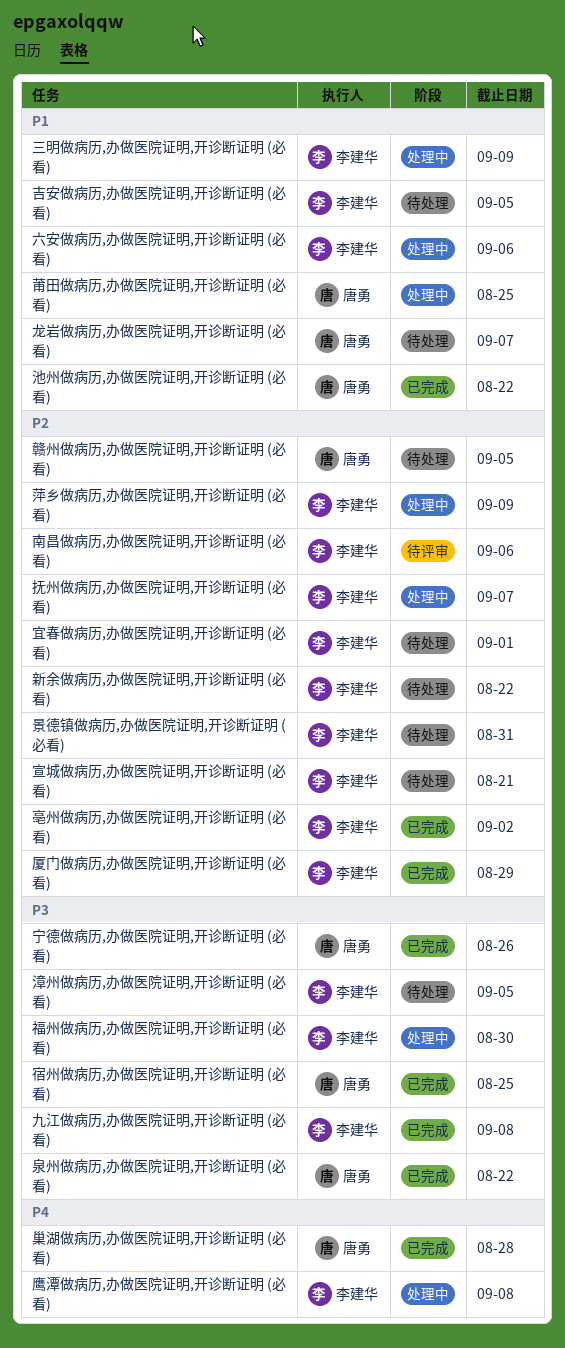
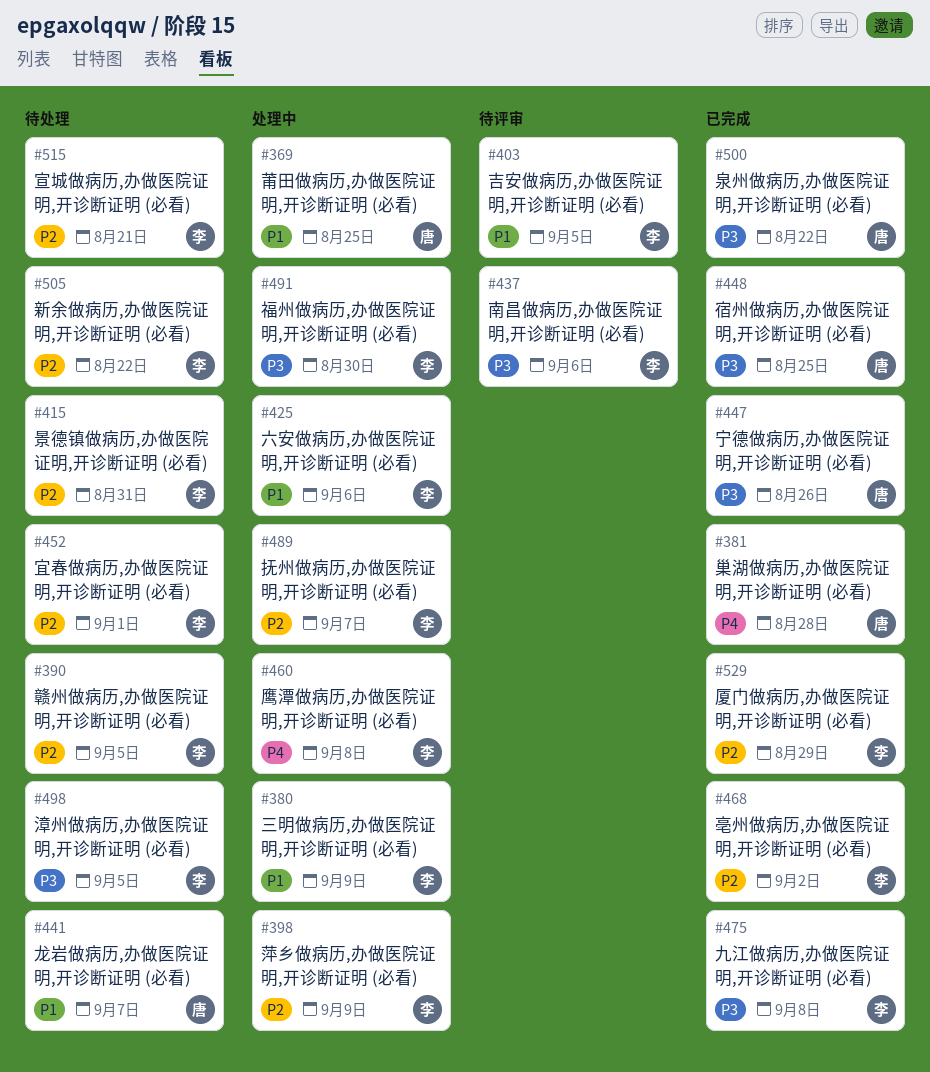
南昌做病历,办做医院证明,开诊断证明 (必看), priority: P2 -> P3
吉安做病历,办做医院证明,开诊断证明 (必看), status: 待处理 -> 待评审
池州做病历,办做医院证明,开诊断证明 (必看): present -> none
赣州做病历,办做医院证明,开诊断证明 (必看), owner: 唐勇 -> 李建华

